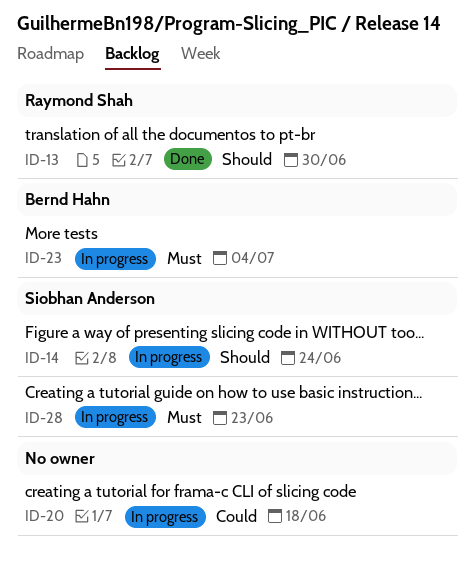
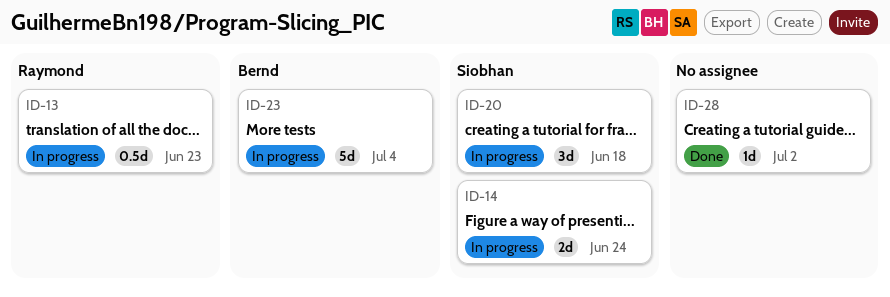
ID-13, status: Done -> In progress
ID-13, due: Jun 30 -> Jun 23
ID-20, owner: none -> Siobhan Anderson
ID-28, status: In progress -> Done
ID-28, owner: Siobhan Anderson -> none
ID-28, due: Jun 23 -> Jul 2

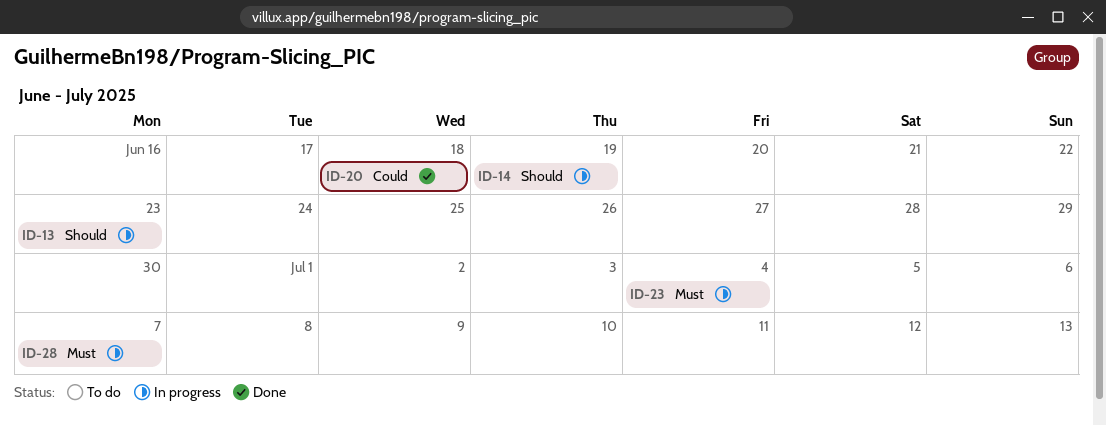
ID-14, due: Jun 24 -> Jun 19
ID-20, status: In progress -> Done
ID-28, status: Done -> In progress
ID-28, due: Jul 2 -> Jul 7

